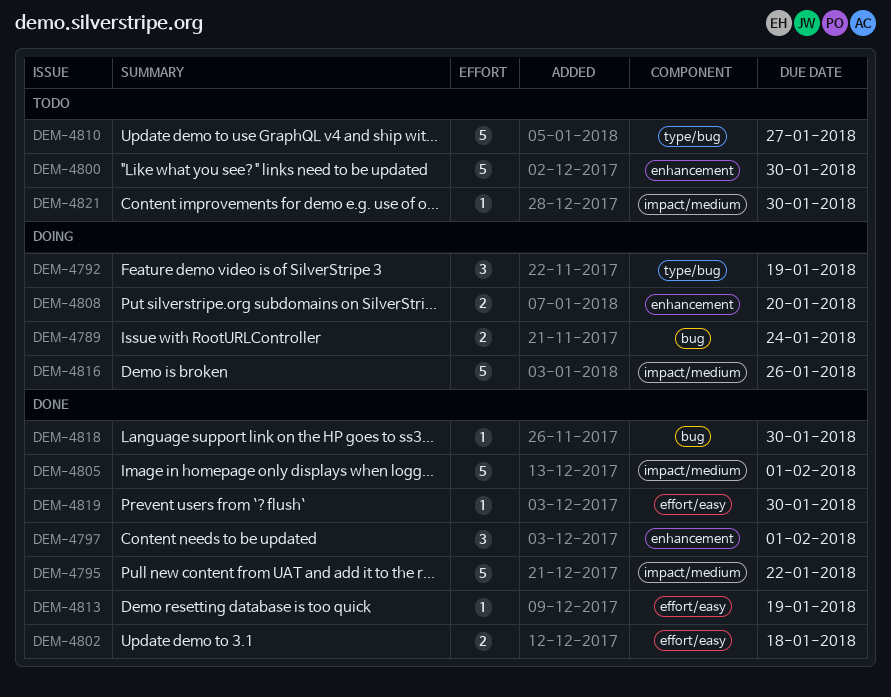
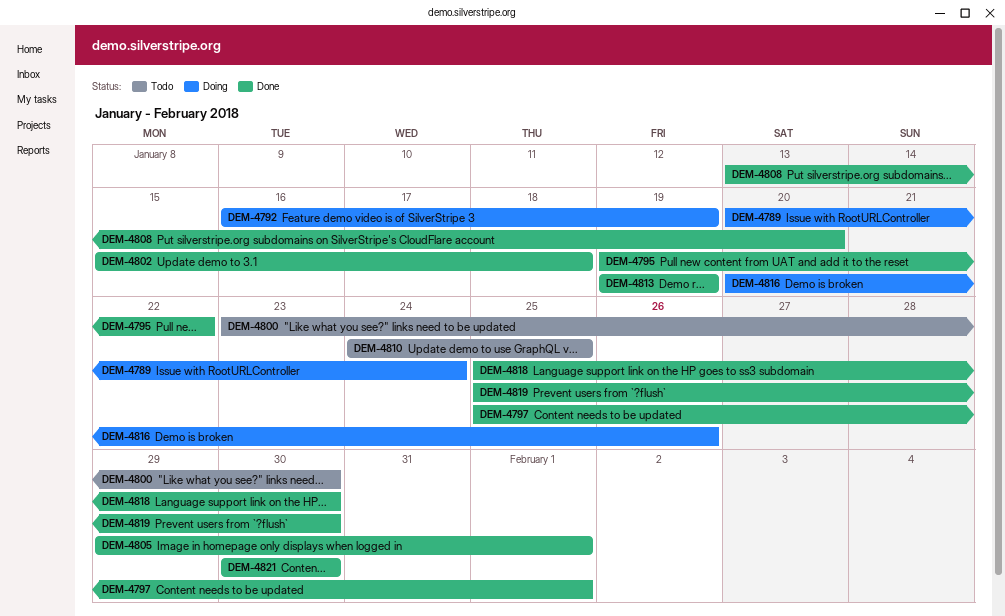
DEM-4808, status: Doing -> Done
DEM-4810, due: Jan 27 -> Jan 25
DEM-4821, status: Todo -> Done

